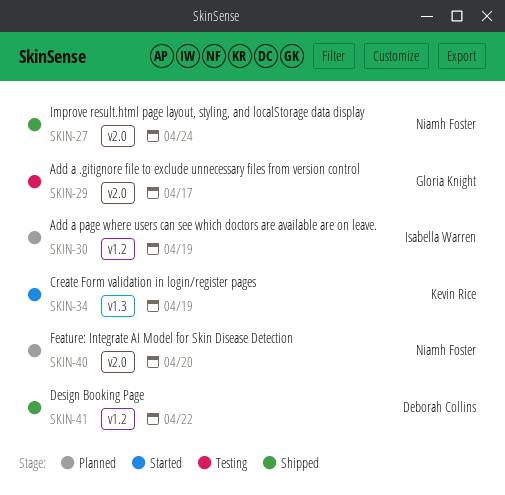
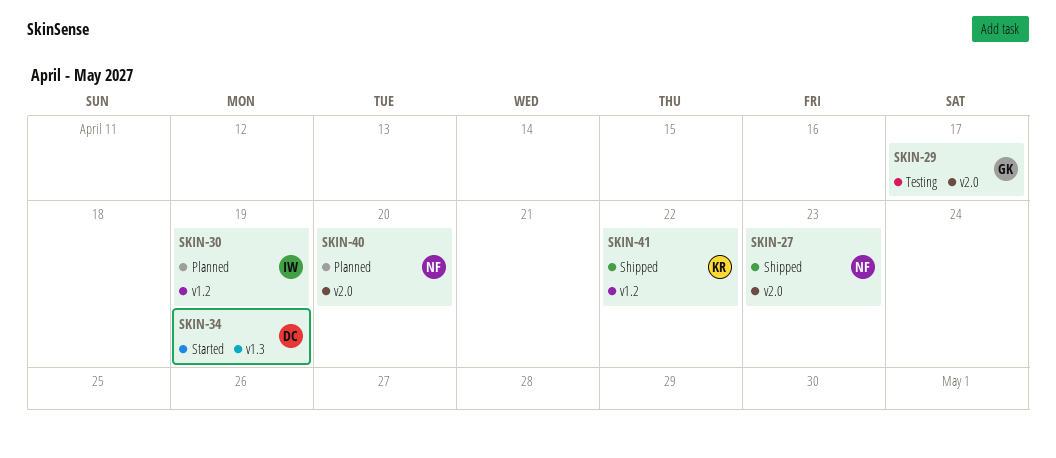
SKIN-27, due: Apr 24 -> Apr 23
SKIN-34, owner: Kevin Rice -> Deborah Collins
SKIN-41, owner: Deborah Collins -> Kevin Rice

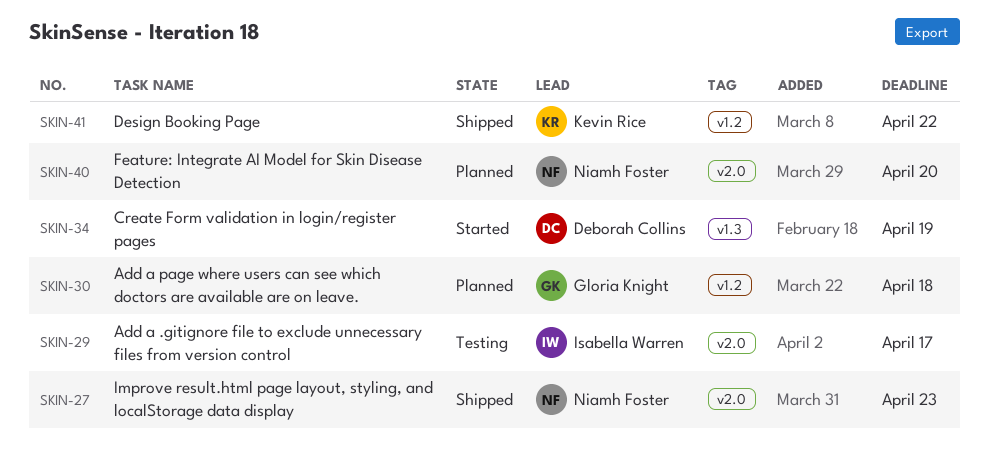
SKIN-29, owner: Gloria Knight -> Isabella Warren
SKIN-30, owner: Isabella Warren -> Gloria Knight
SKIN-30, due: Apr 19 -> Apr 18

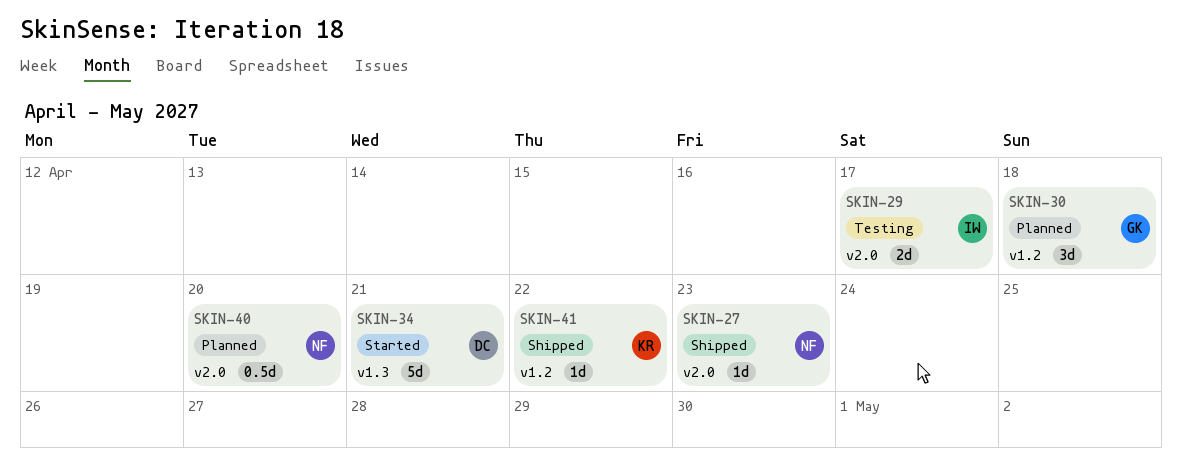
SKIN-34, due: Apr 19 -> Apr 21

